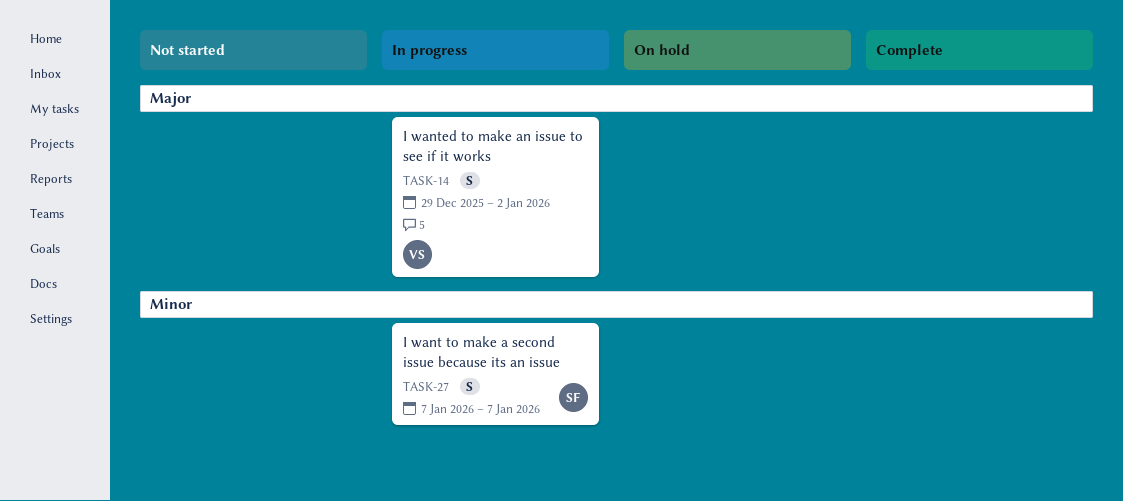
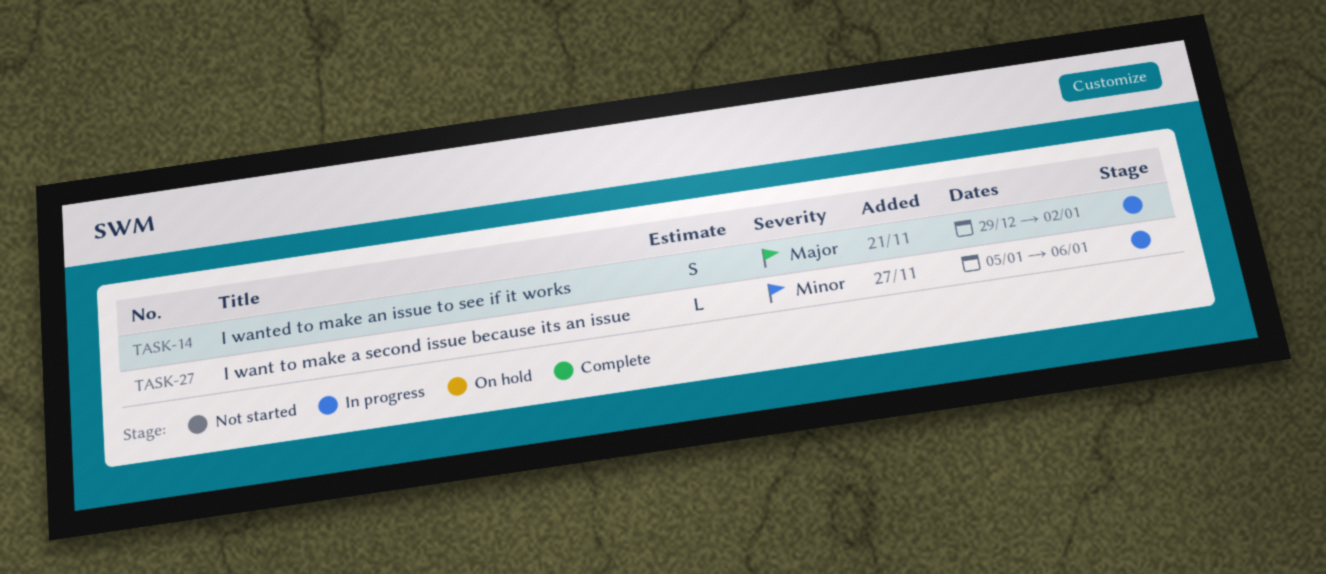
TASK-27, estimate: S -> L
TASK-27, start: Jan 7 -> Jan 5
TASK-27, due: Jan 7 -> Jan 6

